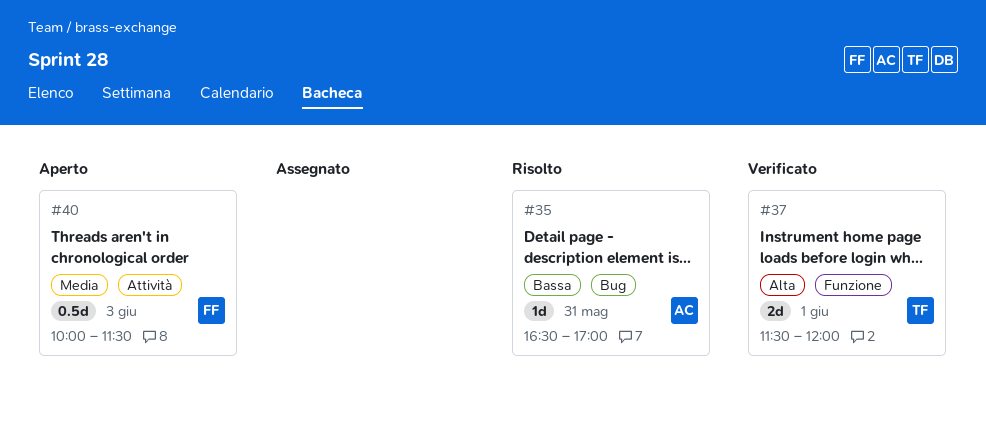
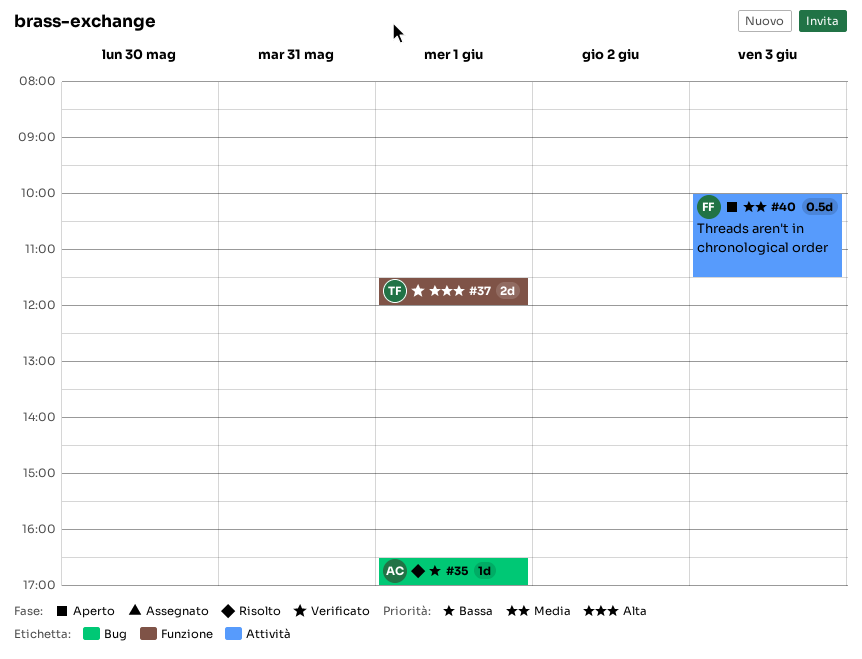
#35, day: May 31 -> Jun 1

